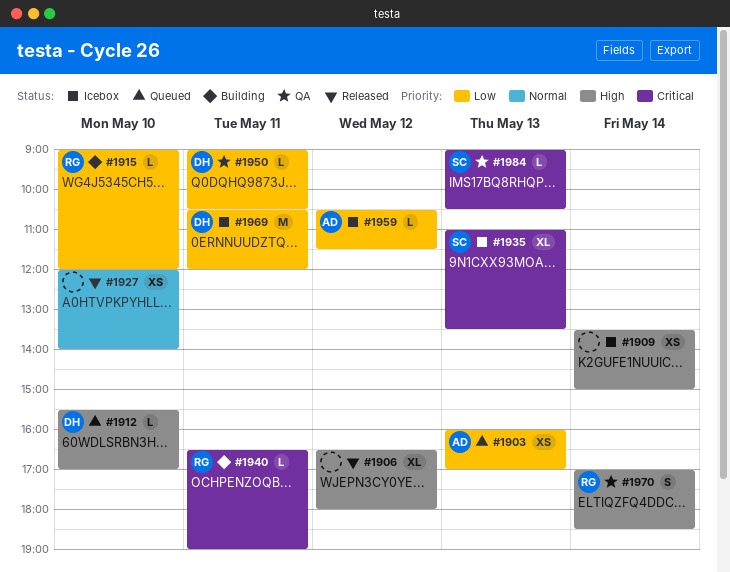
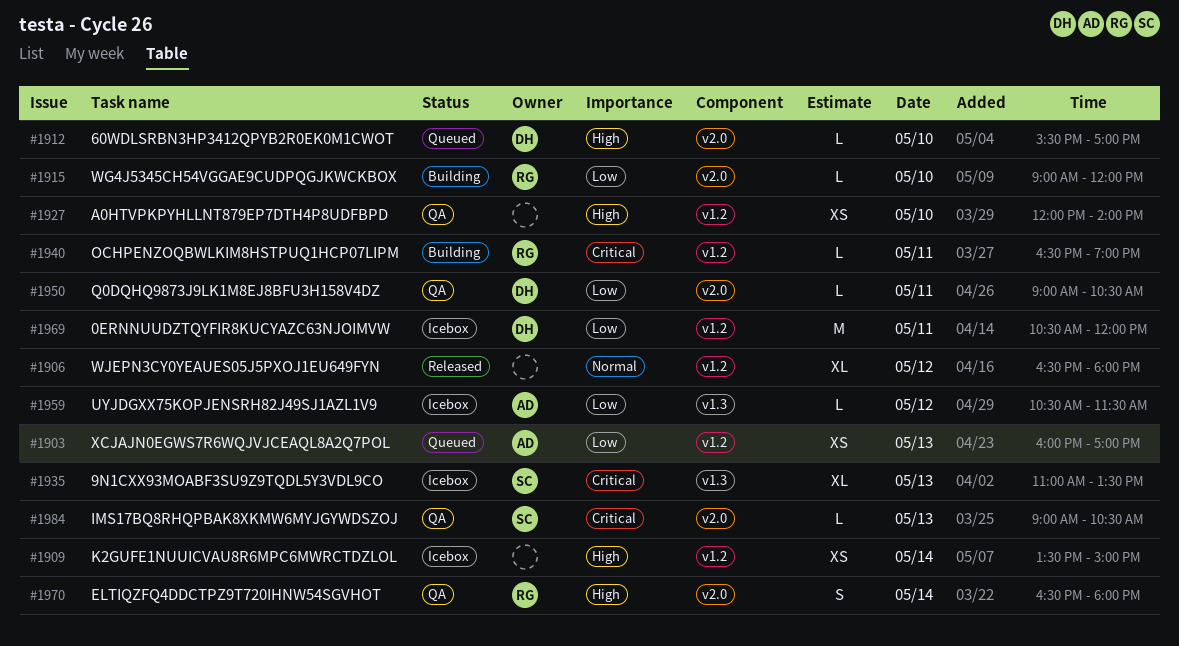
#1906, priority: High -> Normal
#1927, status: Released -> QA
#1927, priority: Normal -> High
#1970, begins: 17:00 -> 16:30
#1970, ends: 18:30 -> 18:00

